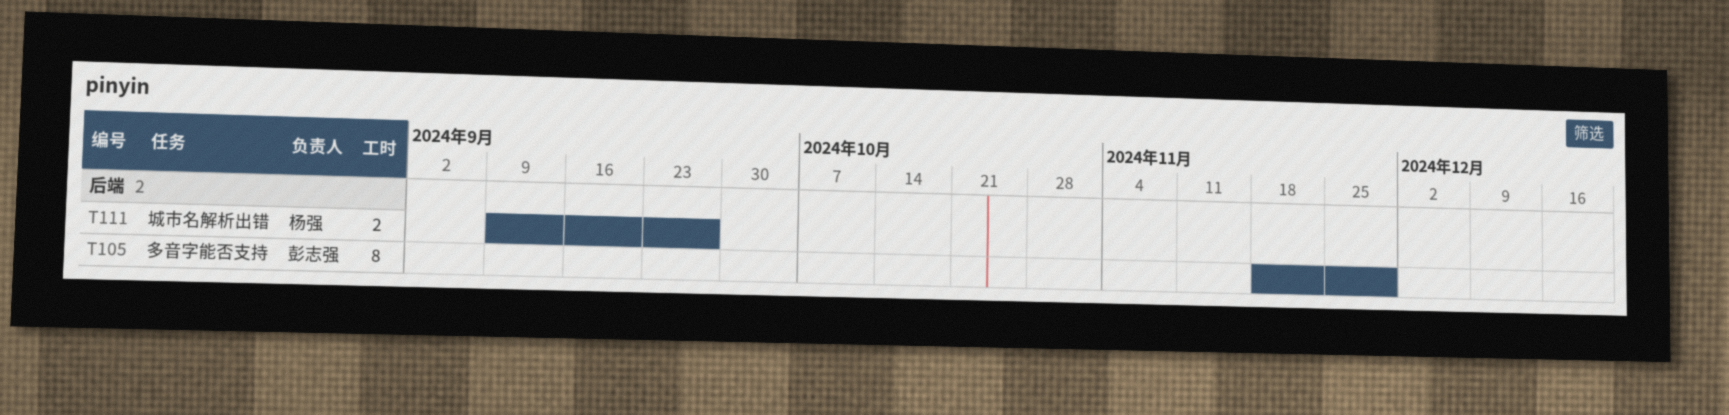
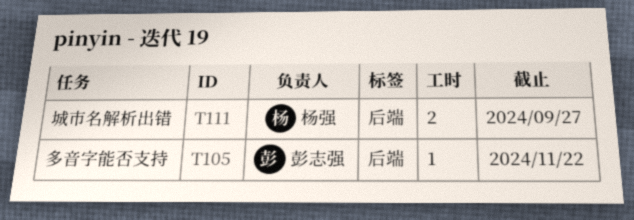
T105, estimate: 8 -> 1
T105, due: Nov 29 -> Nov 22

